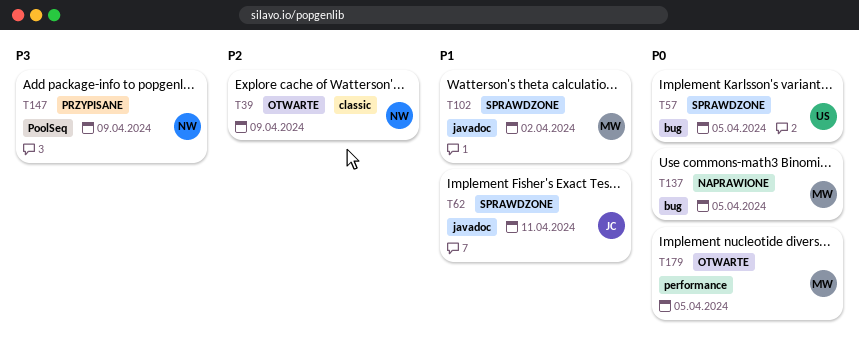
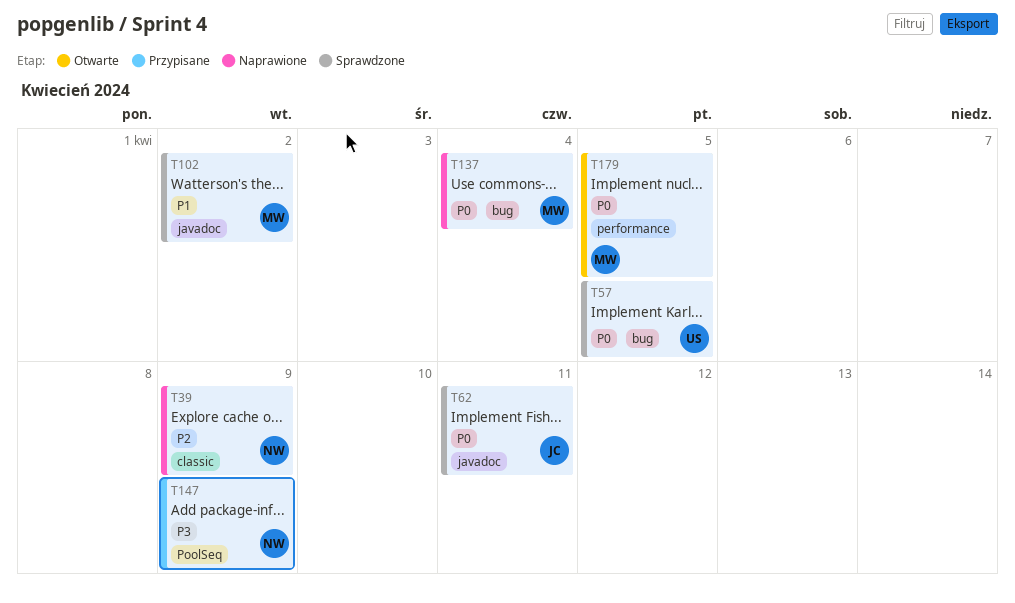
T39, status: Otwarte -> Naprawione
T62, priority: P1 -> P0
T137, due: Apr 5 -> Apr 4

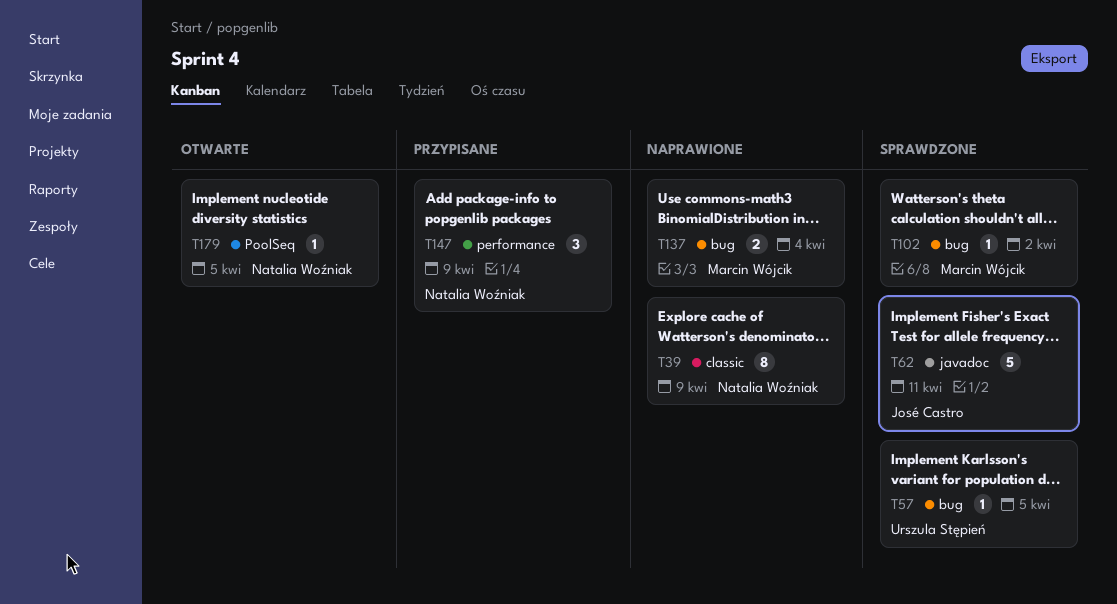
T102, label: javadoc -> bug
T147, label: PoolSeq -> performance
T179, owner: Marcin Wójcik -> Natalia Woźniak
T179, label: performance -> PoolSeq

